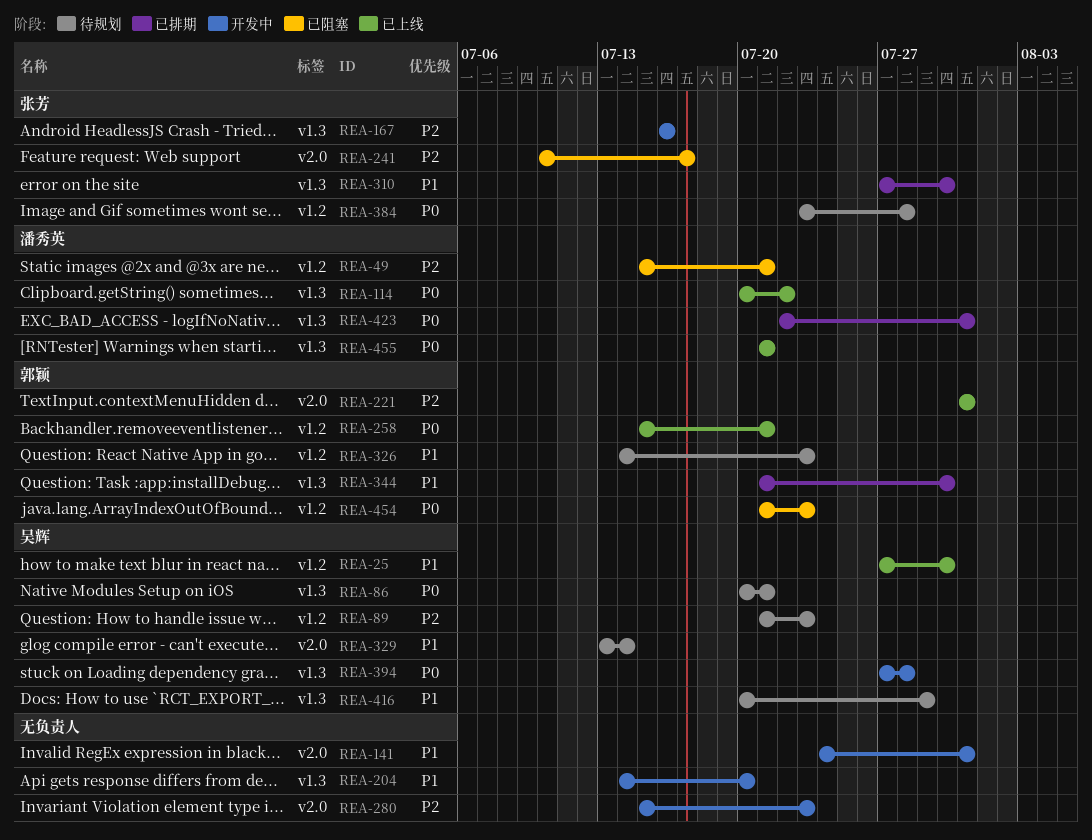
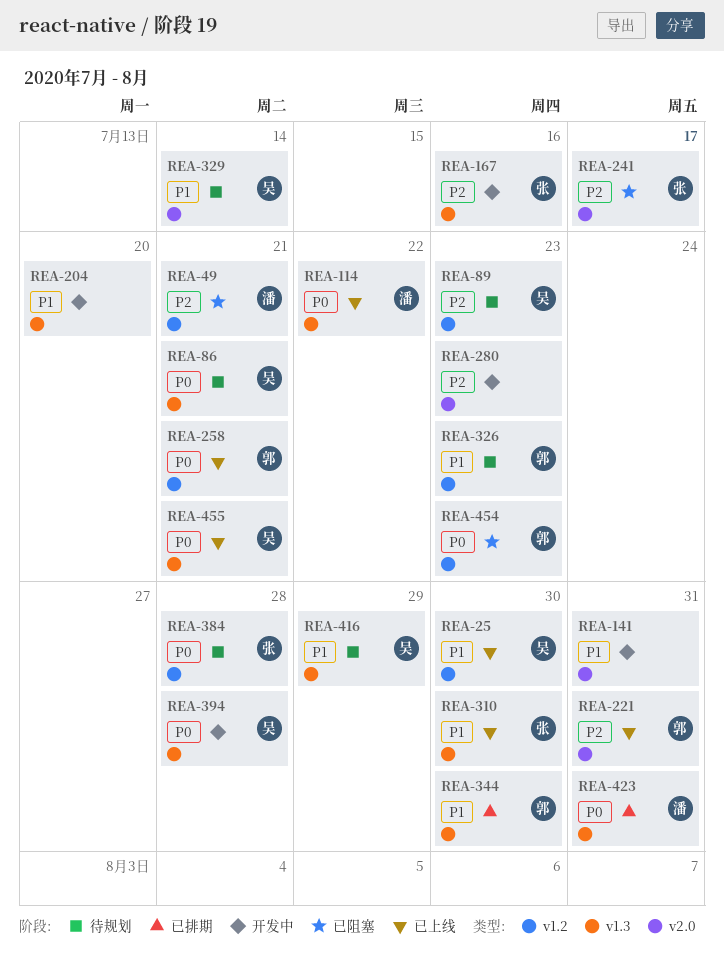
REA-310, status: 已排期 -> 已上线
REA-455, owner: 潘秀英 -> 吴辉

